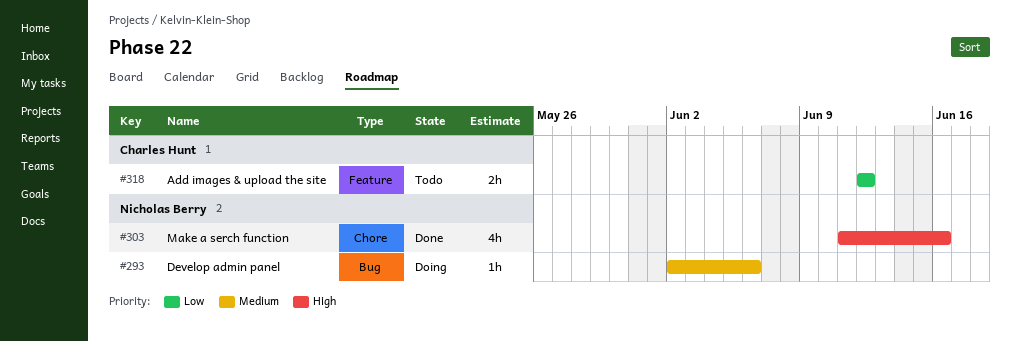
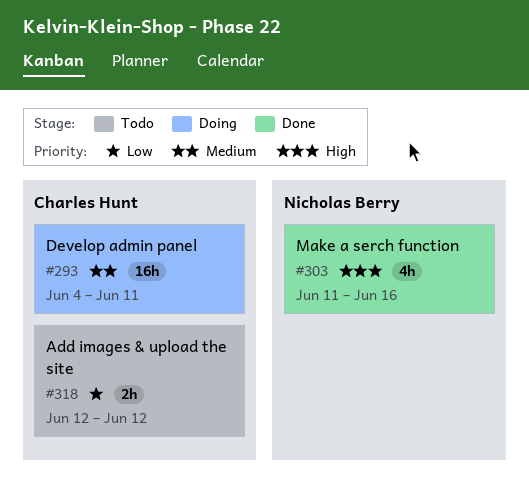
#293, owner: Nicholas Berry -> Charles Hunt
#293, estimate: 1h -> 16h
#293, start: Jun 2 -> Jun 4
#293, due: Jun 6 -> Jun 11

